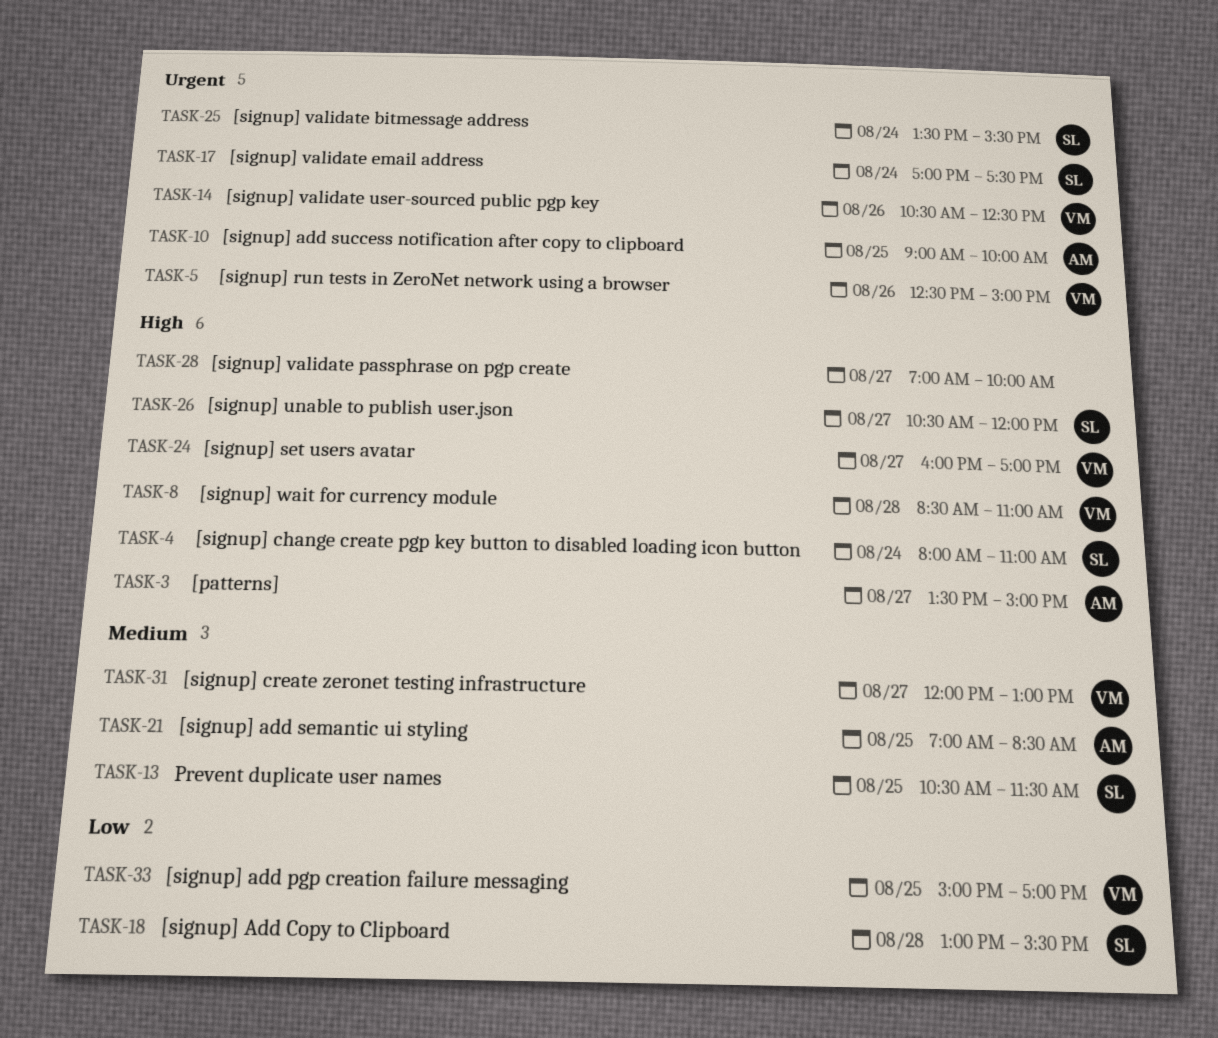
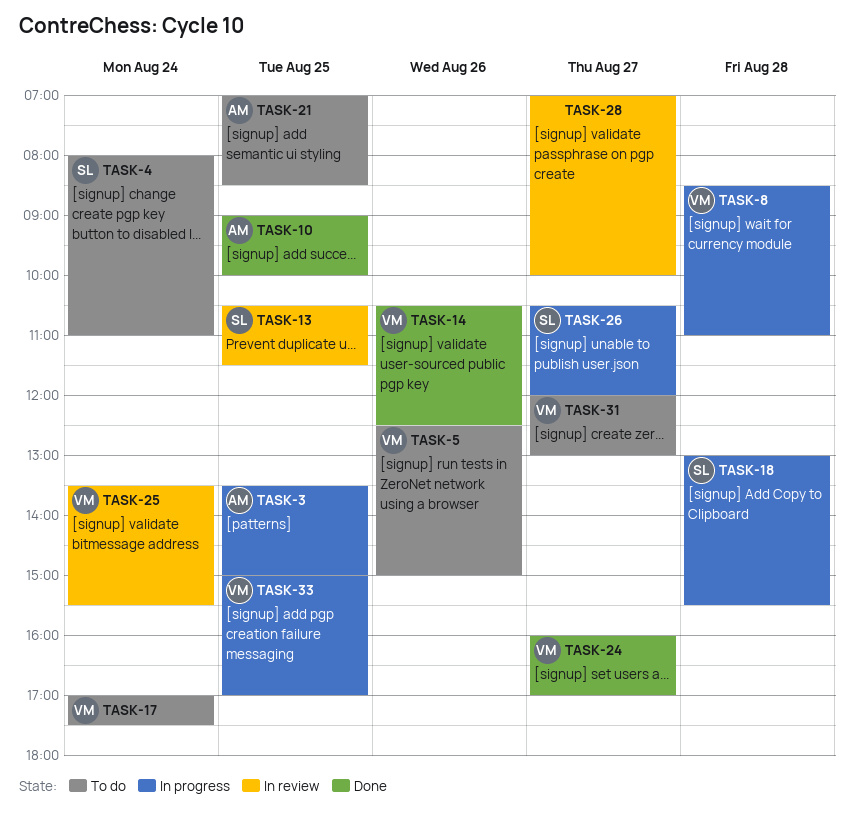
TASK-3, day: Aug 27 -> Aug 25
TASK-17, owner: SL -> VM
TASK-25, owner: SL -> VM

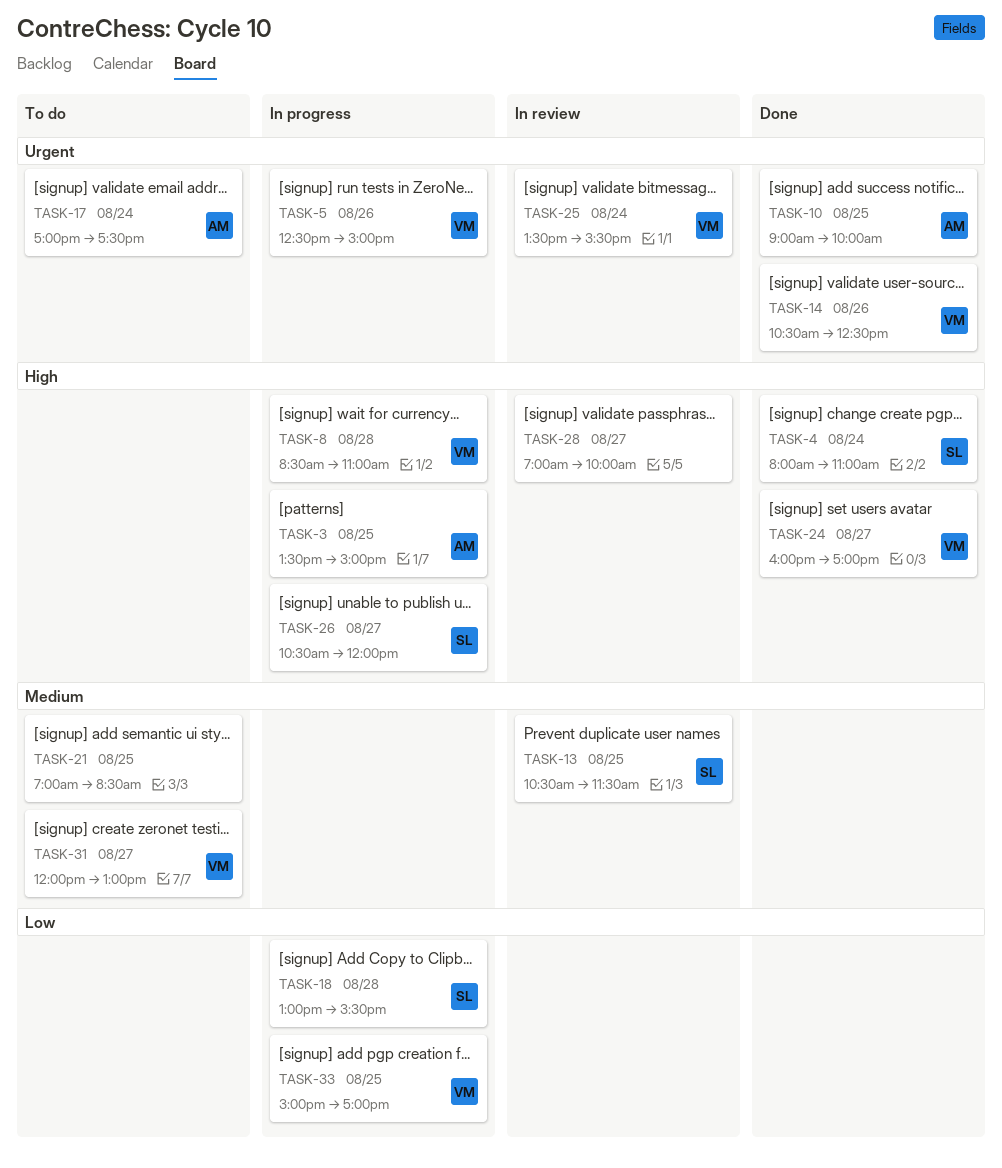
TASK-4, status: To do -> Done
TASK-5, status: To do -> In progress
TASK-17, owner: VM -> AM
TASK-21, owner: AM -> none

